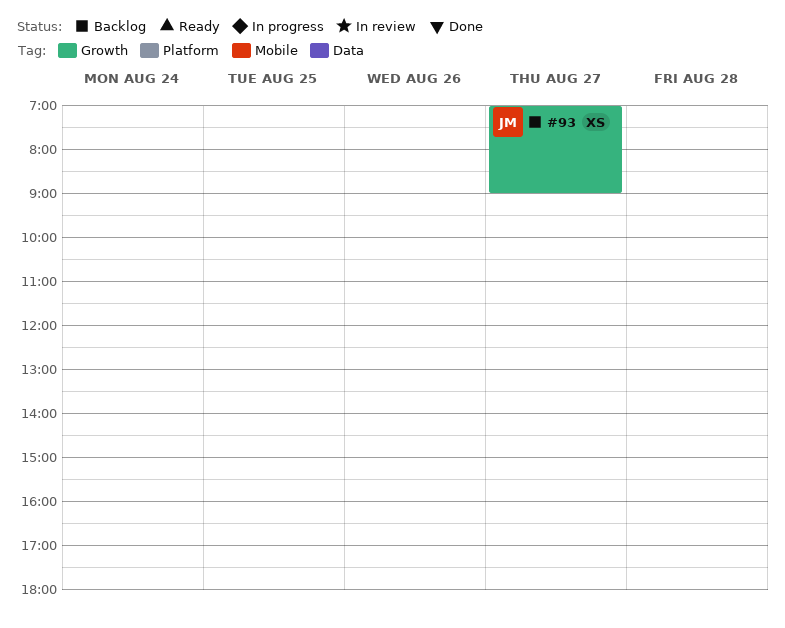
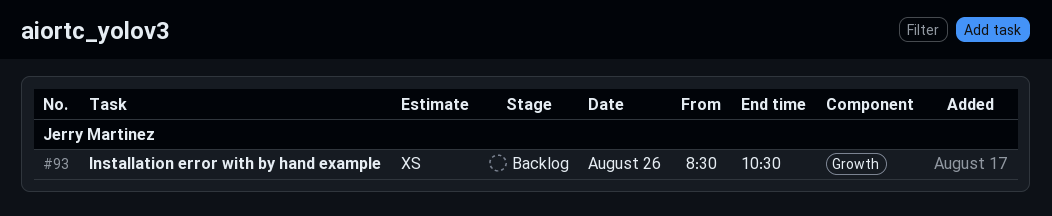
#93, day: Aug 27 -> Aug 26
#93, begins: 07:00 -> 08:30
#93, ends: 09:00 -> 10:30

